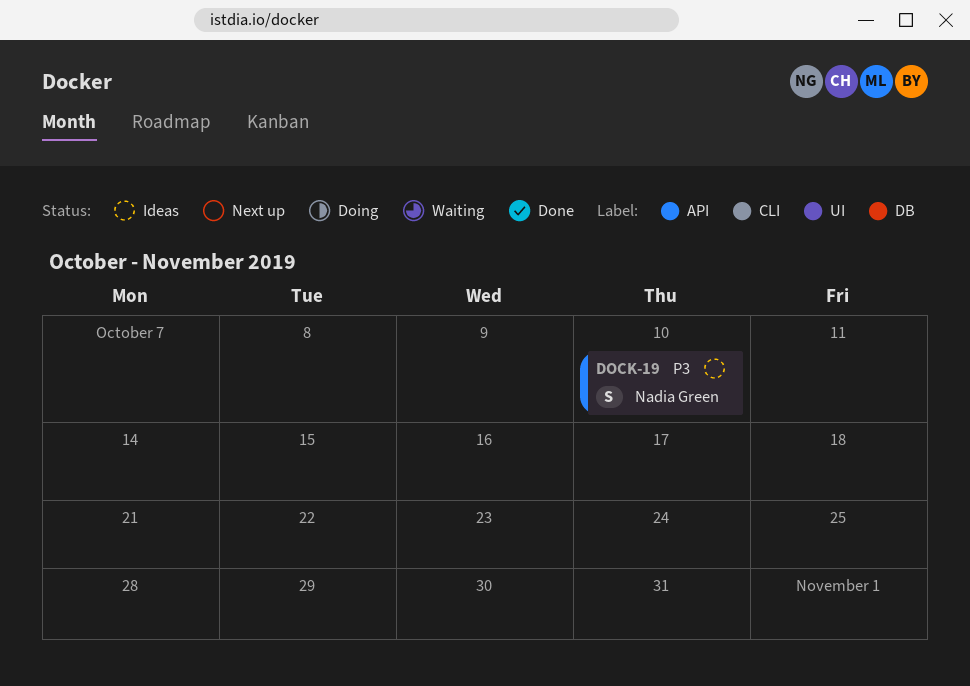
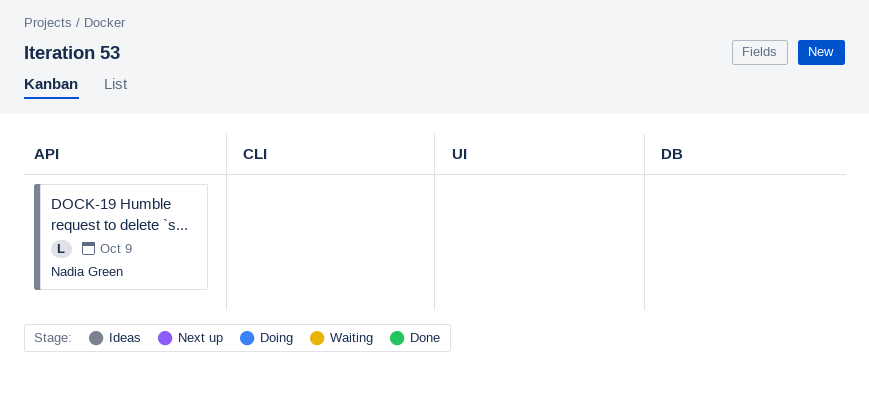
DOCK-19, estimate: S -> L
DOCK-19, due: Oct 10 -> Oct 9

